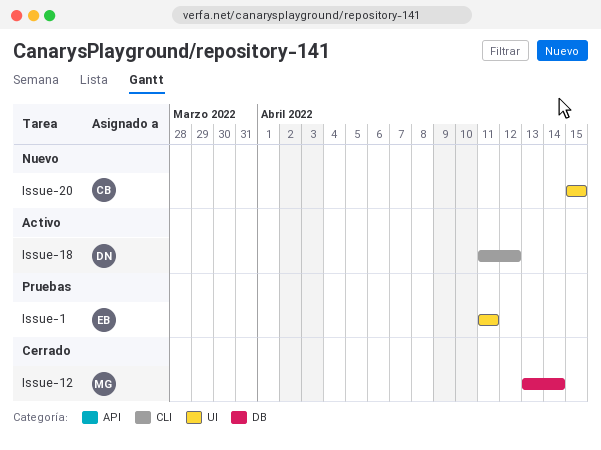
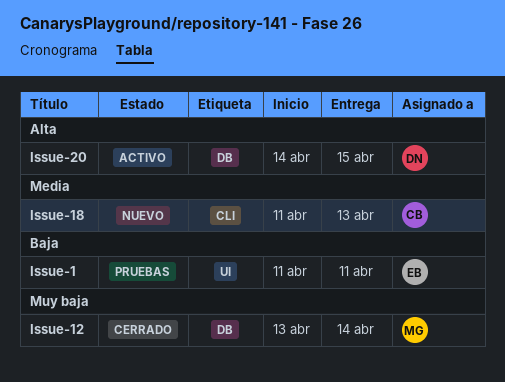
Issue-18, status: Activo -> Nuevo
Issue-18, owner: DN -> CB
Issue-18, due: Apr 12 -> Apr 13
Issue-20, status: Nuevo -> Activo
Issue-20, owner: CB -> DN
Issue-20, label: UI -> DB
Issue-20, start: Apr 15 -> Apr 14

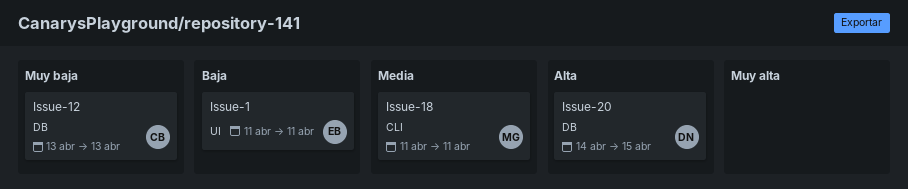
Issue-12, owner: MG -> CB
Issue-12, due: Apr 14 -> Apr 13
Issue-18, owner: CB -> MG
Issue-18, due: Apr 13 -> Apr 11

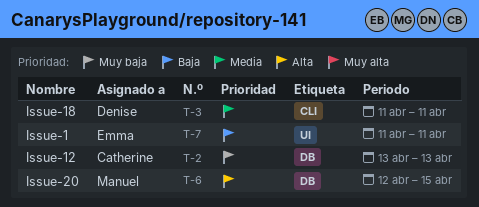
Issue-18, owner: Manuel -> Denise
Issue-20, owner: Denise -> Manuel
Issue-20, start: Apr 14 -> Apr 12

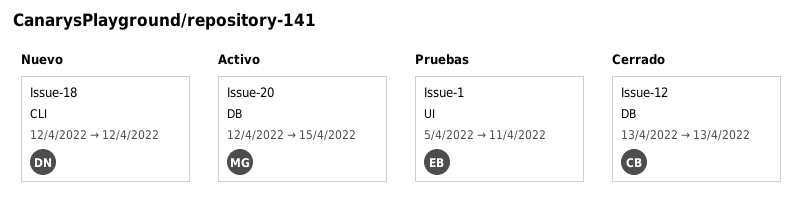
Issue-1, start: Apr 11 -> Apr 5
Issue-18, start: Apr 11 -> Apr 12
Issue-18, due: Apr 11 -> Apr 12

